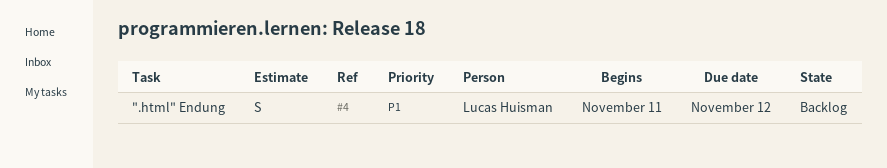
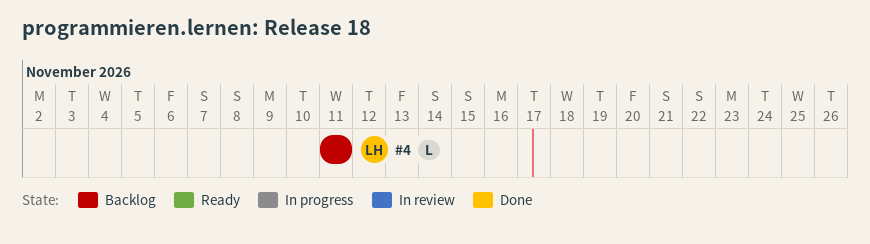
#4, estimate: S -> L
#4, due: Nov 12 -> Nov 11

